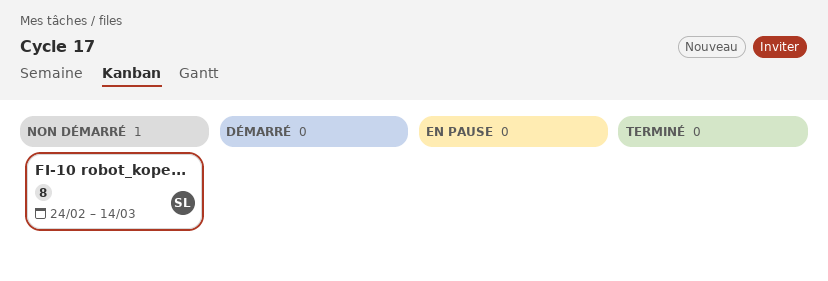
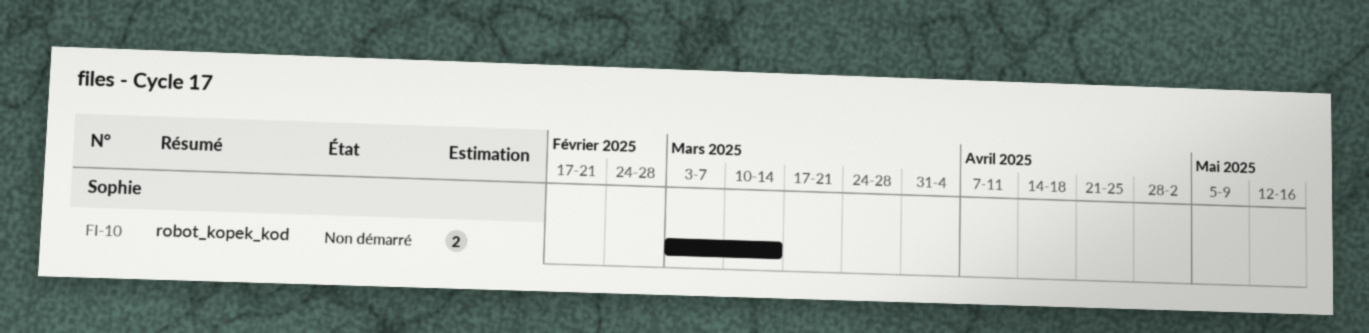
FI-10, estimate: 8 -> 2
FI-10, start: Feb 24 -> Mar 3

